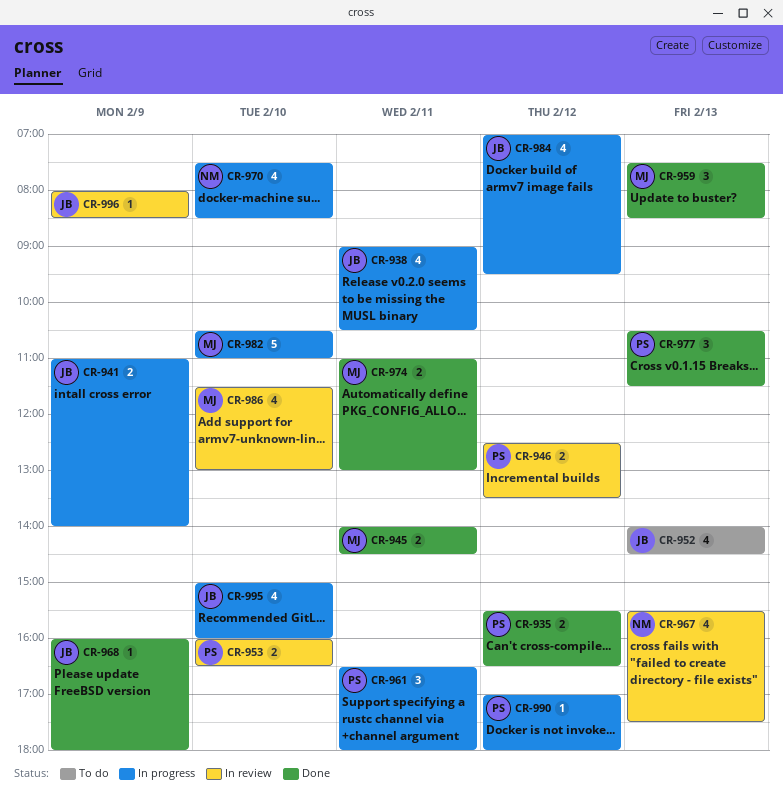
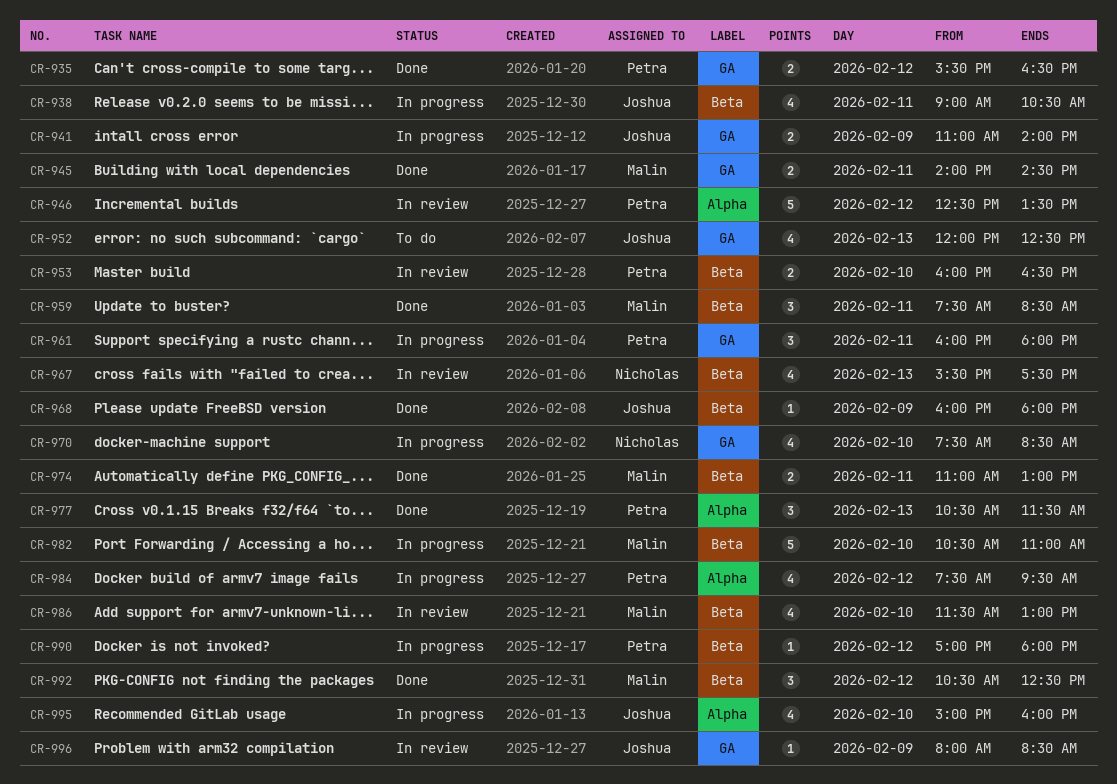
CR-946, estimate: 2 -> 5
CR-952, begins: 14:00 -> 12:00
CR-952, ends: 14:30 -> 12:30
CR-959, day: Feb 13 -> Feb 11
CR-961, begins: 16:30 -> 16:00
CR-984, owner: Joshua -> Petra
CR-984, begins: 07:00 -> 07:30
CR-992: none -> present

